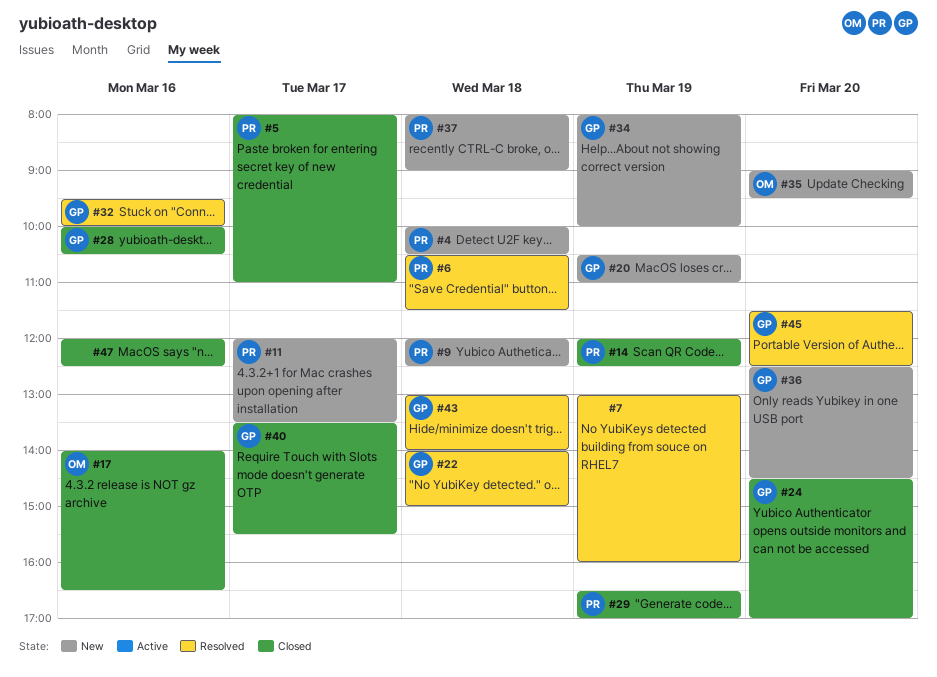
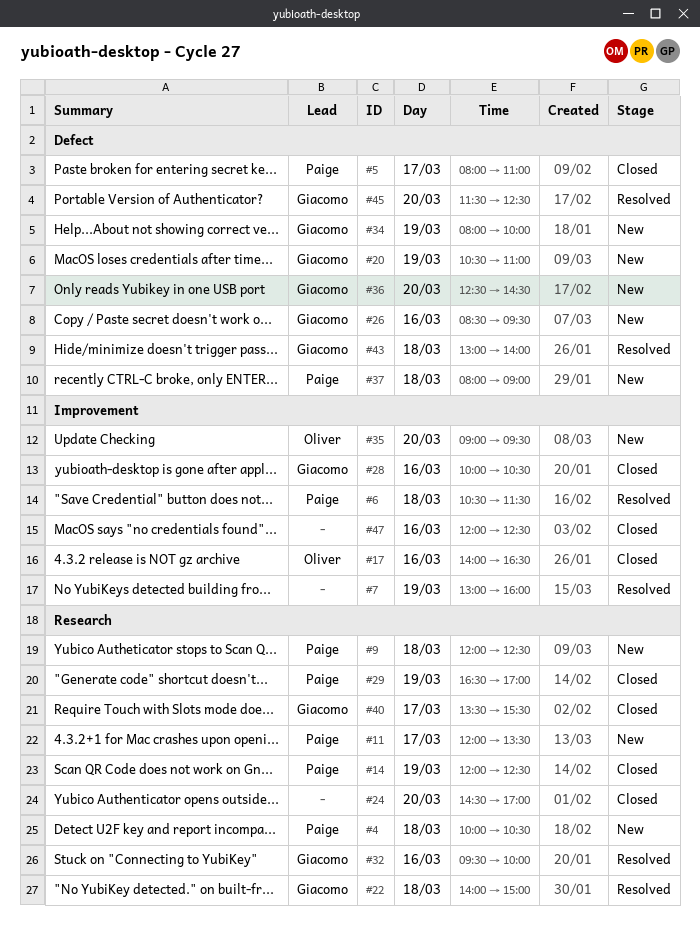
#24, owner: Giacomo -> none
#26: none -> present

